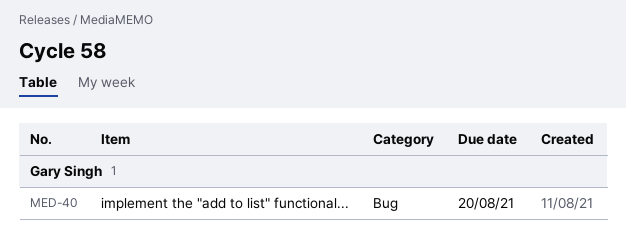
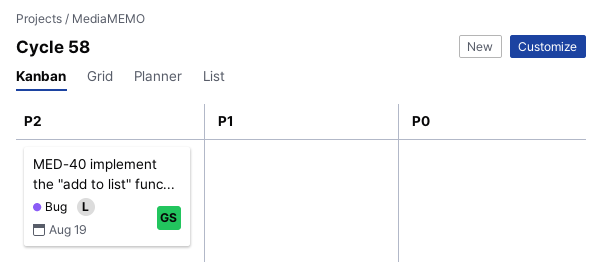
MED-40, due: Aug 20 -> Aug 19

